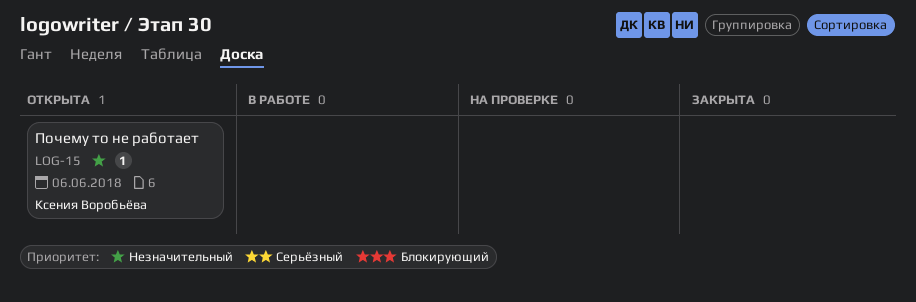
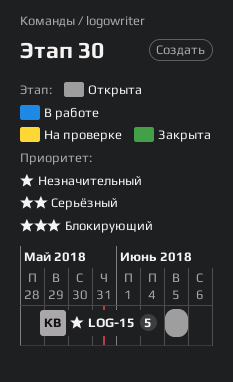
LOG-15, estimate: 1 -> 5
LOG-15, due: Jun 6 -> Jun 5

